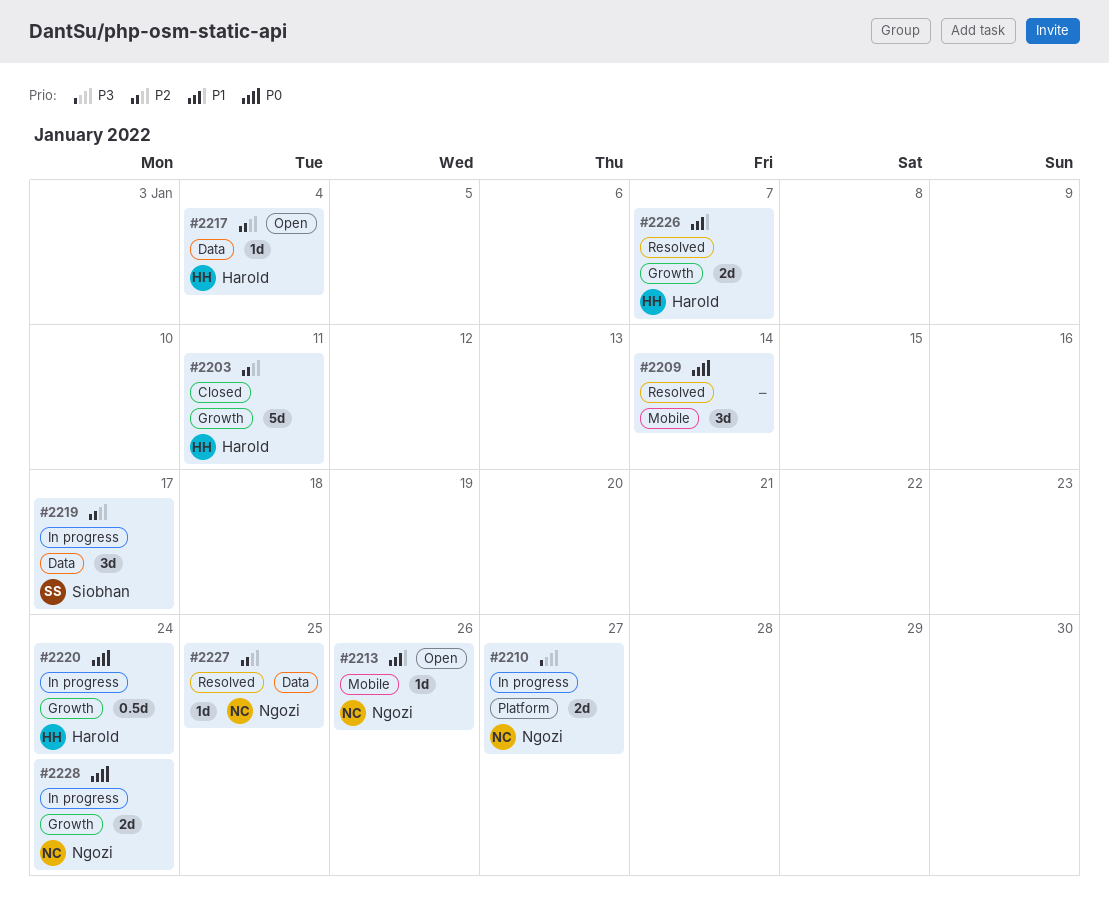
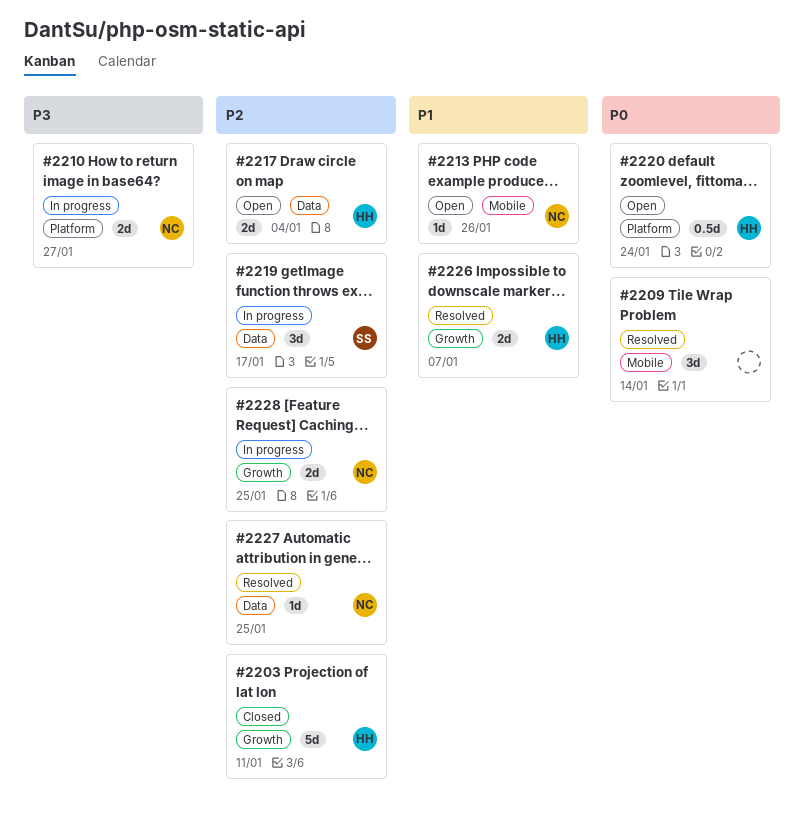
#2217, estimate: 1d -> 2d
#2220, status: In progress -> Open
#2220, label: Growth -> Platform
#2228, priority: P0 -> P2
#2228, due: Jan 24 -> Jan 25

